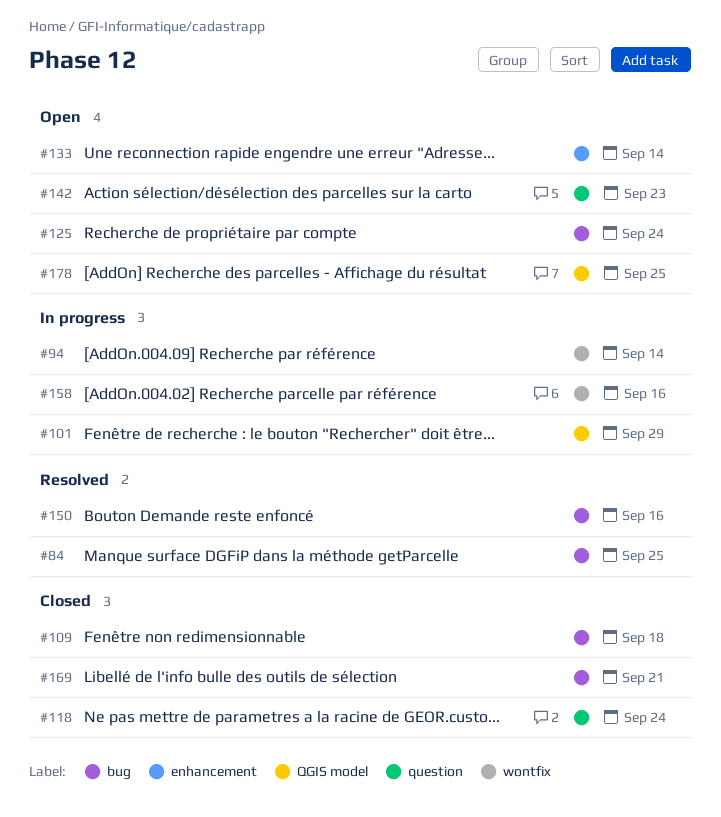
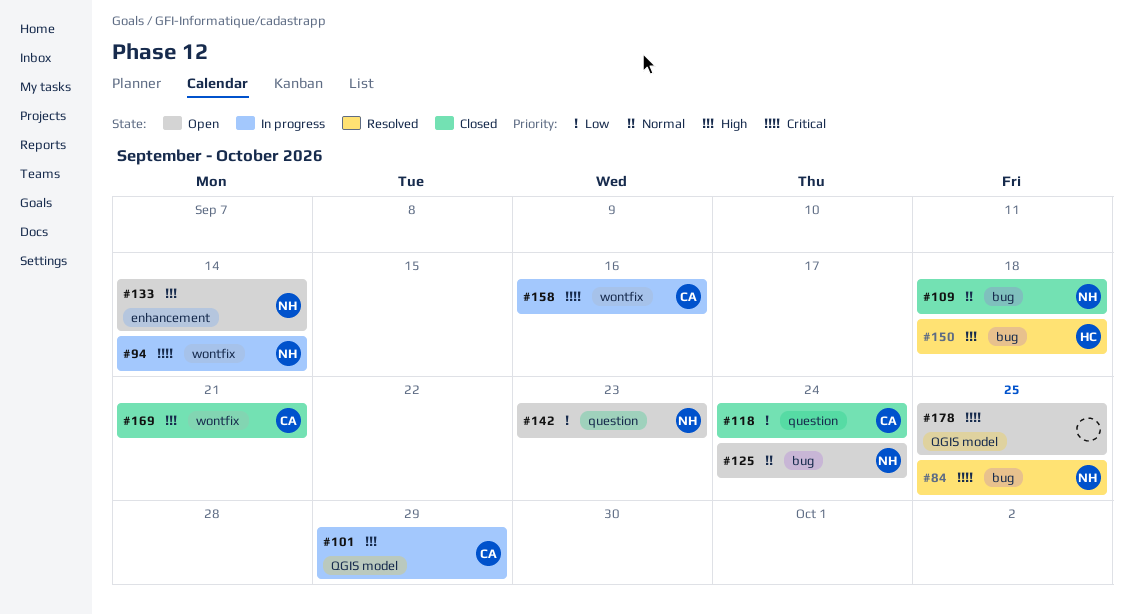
#150, due: Sep 16 -> Sep 18
#169, label: bug -> wontfix

